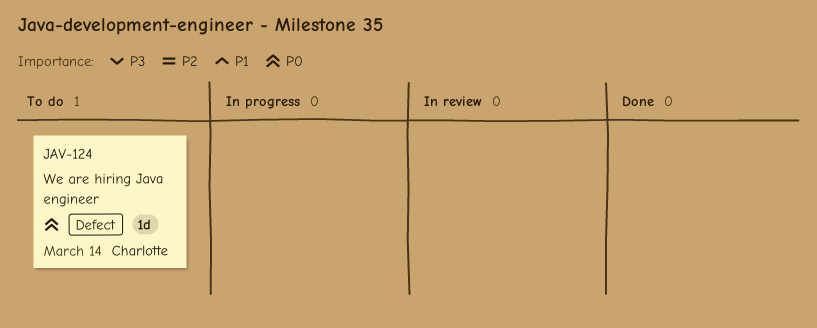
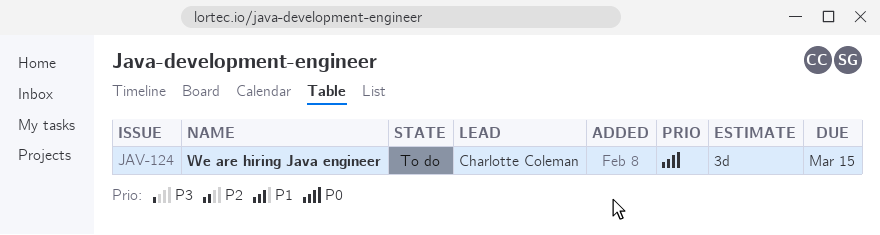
JAV-124, estimate: 1d -> 3d
JAV-124, due: Mar 14 -> Mar 15

